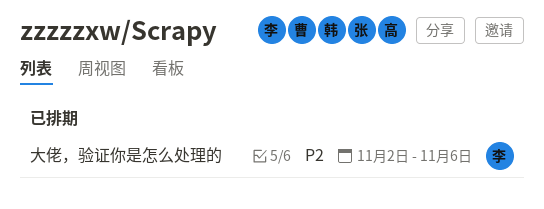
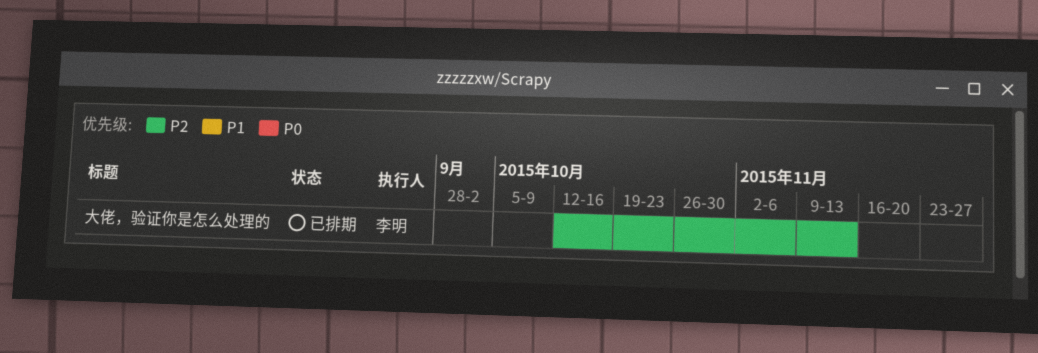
大佬，验证你是怎么处理的, start: Nov 2 -> Oct 12
大佬，验证你是怎么处理的, due: Nov 6 -> Nov 13

